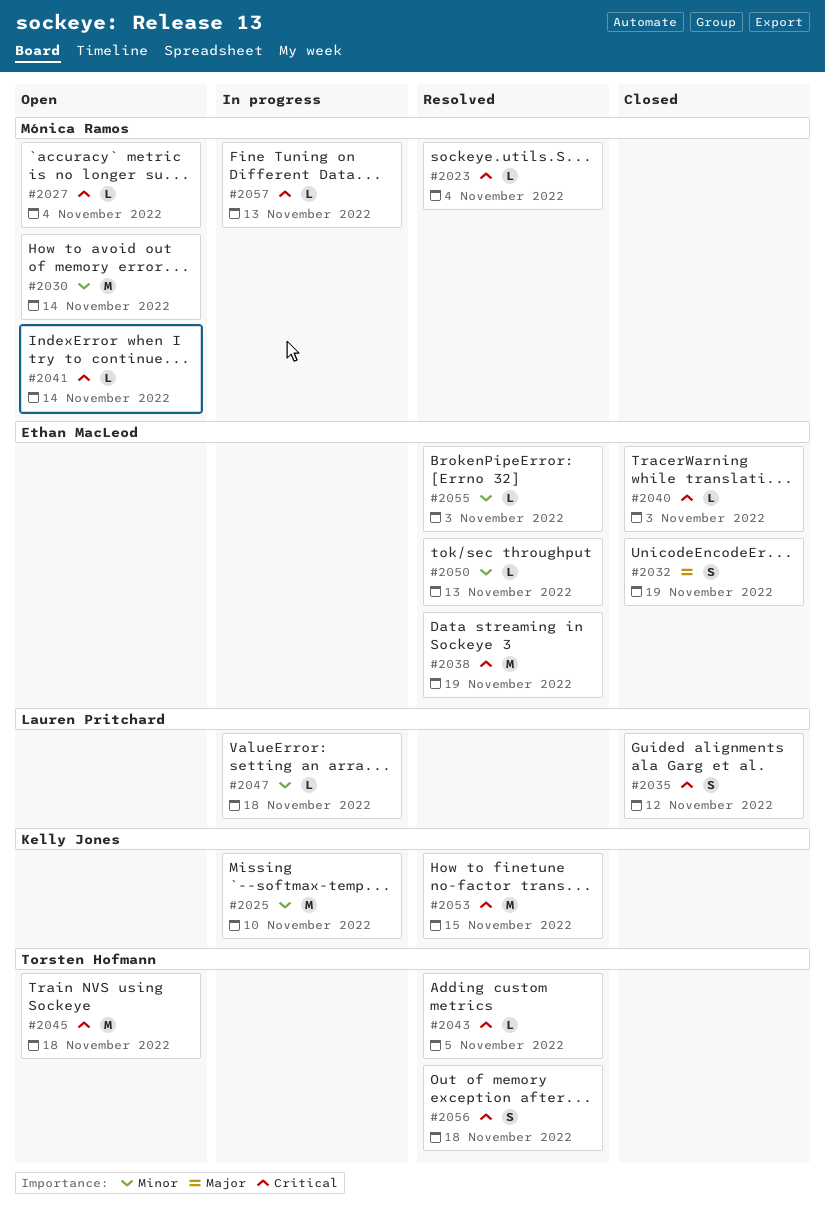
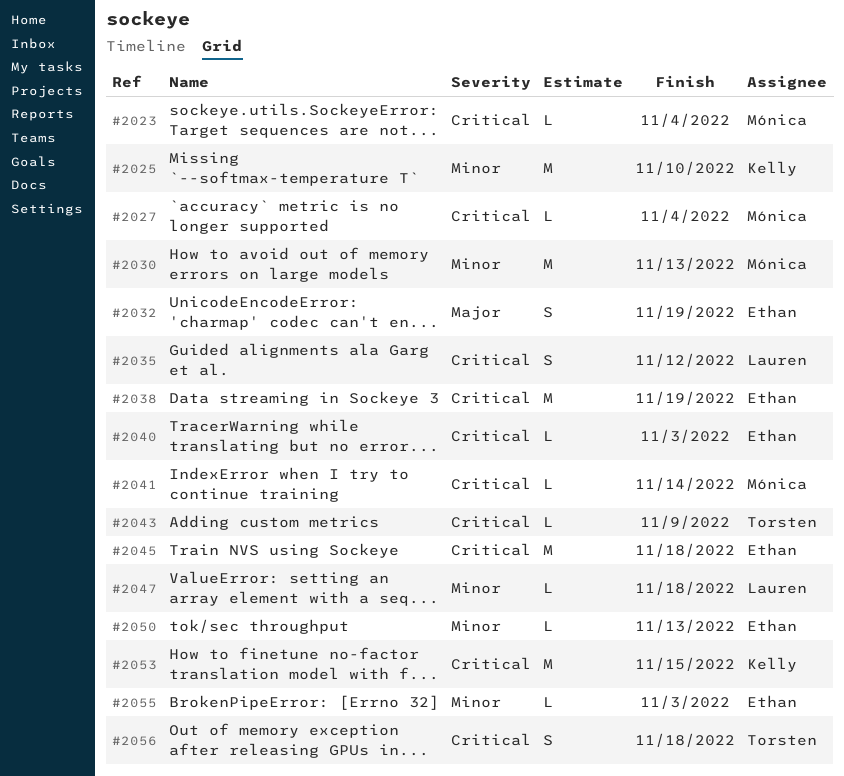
#2030, due: Nov 14 -> Nov 13
#2043, due: Nov 5 -> Nov 9
#2045, owner: Torsten Hofmann -> Ethan MacLeod
#2057: present -> none

